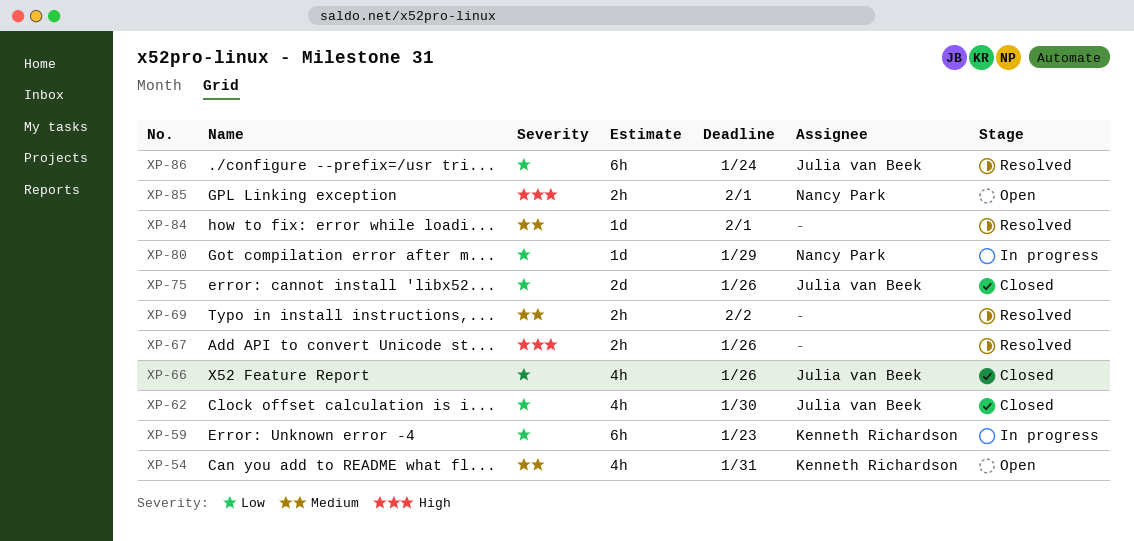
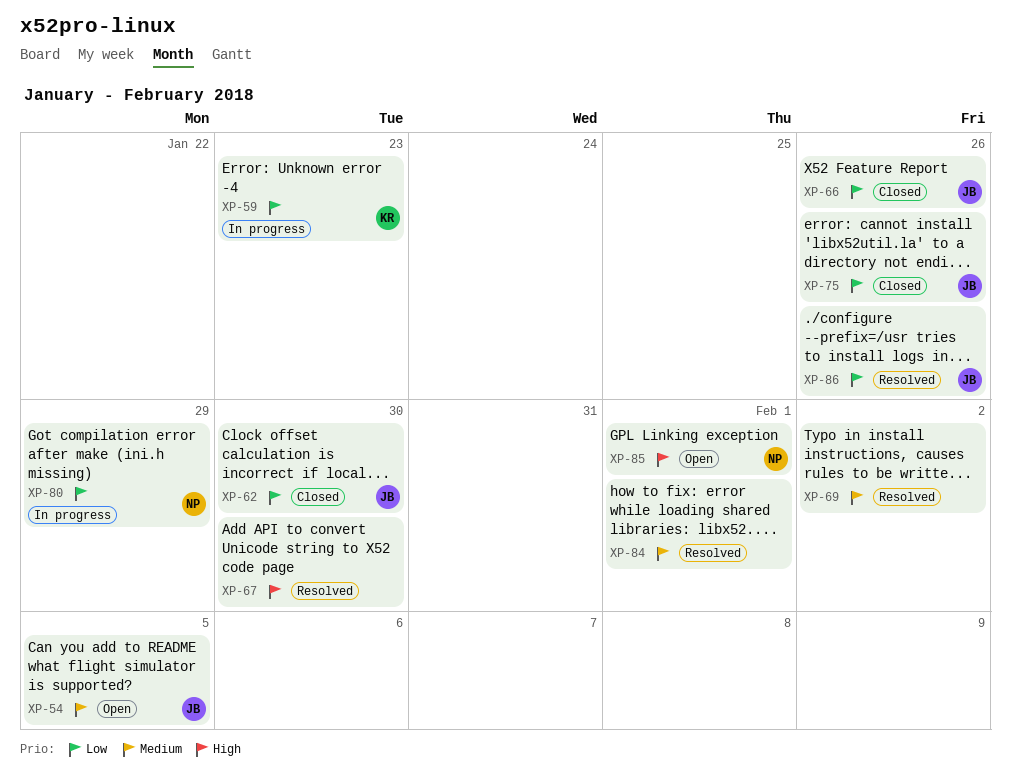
XP-54, owner: Kenneth Richardson -> Julia van Beek
XP-54, due: Jan 31 -> Feb 5
XP-67, due: Jan 26 -> Jan 30
XP-86, due: Jan 24 -> Jan 26

